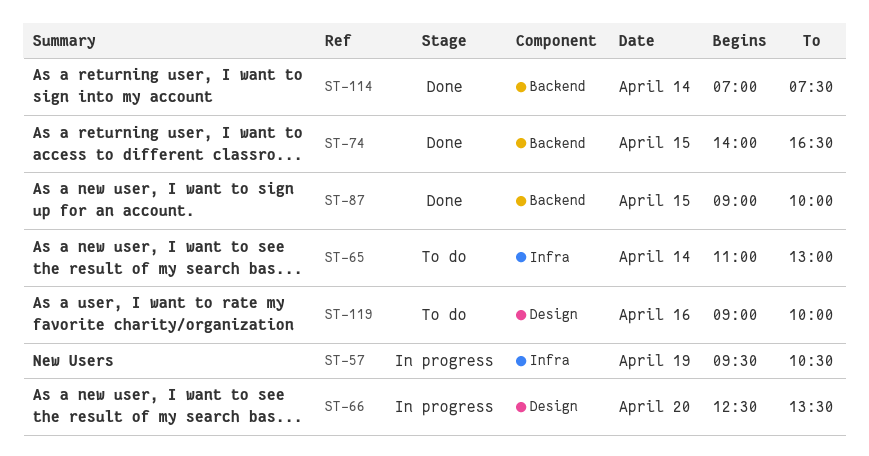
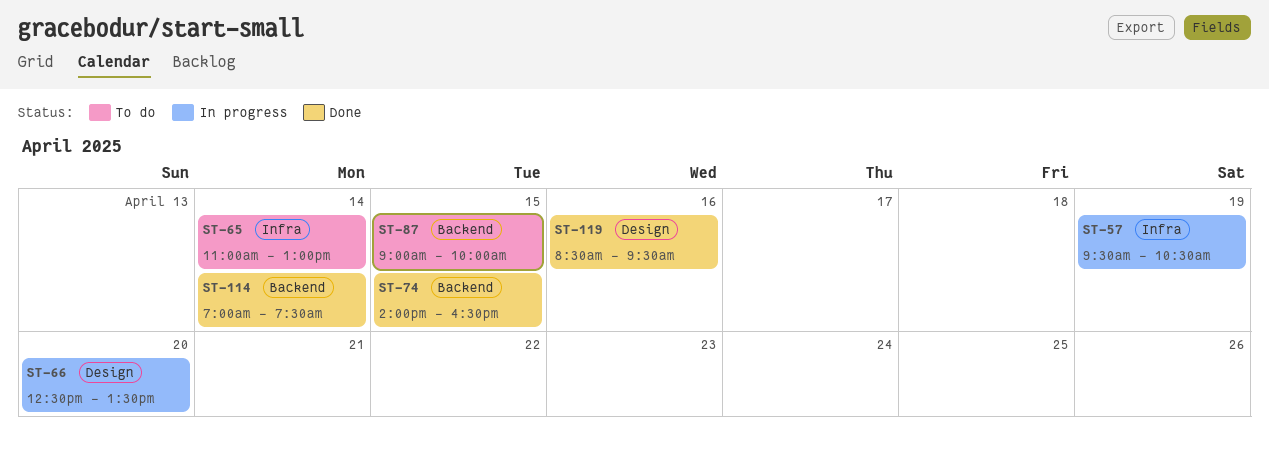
ST-87, status: Done -> To do
ST-119, status: To do -> Done
ST-119, begins: 09:00 -> 08:30
ST-119, ends: 10:00 -> 09:30

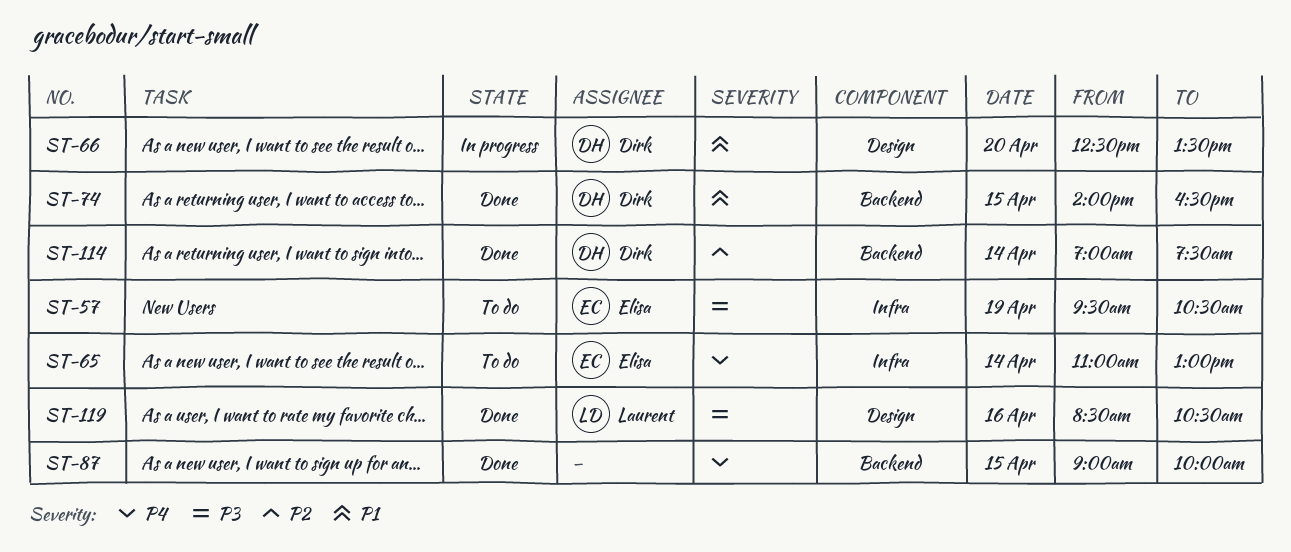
ST-57, status: In progress -> To do
ST-87, status: To do -> Done
ST-119, ends: 09:30 -> 10:30

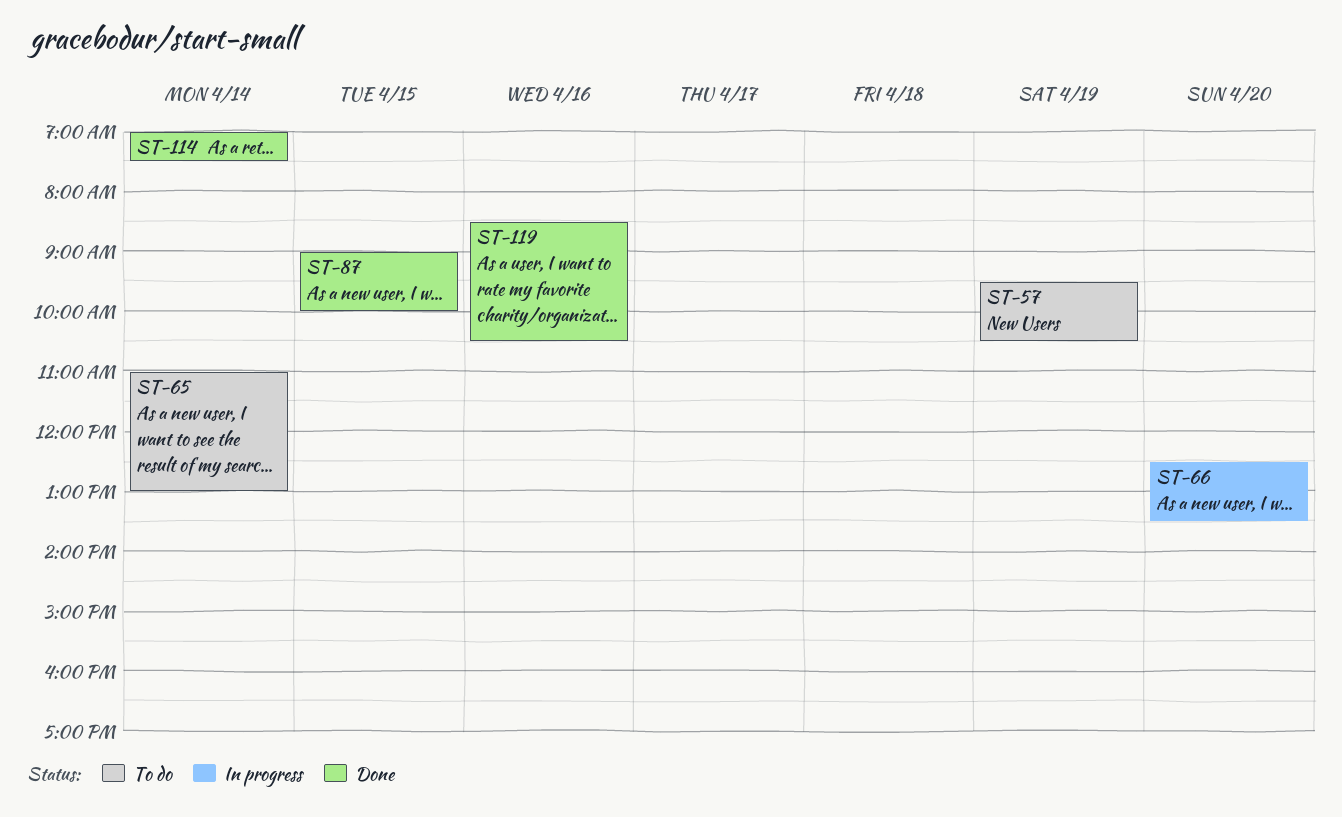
ST-74: present -> none

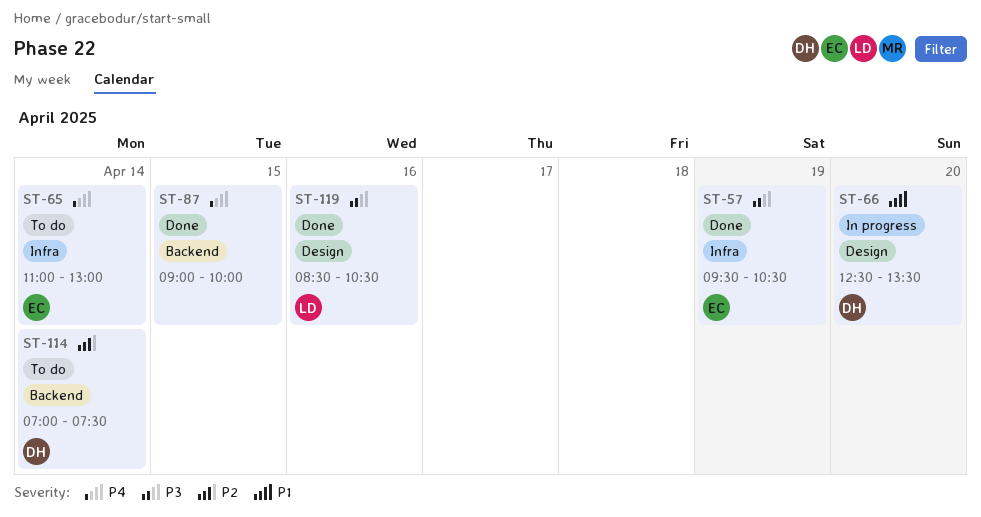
ST-57, status: To do -> Done
ST-114, status: Done -> To do

